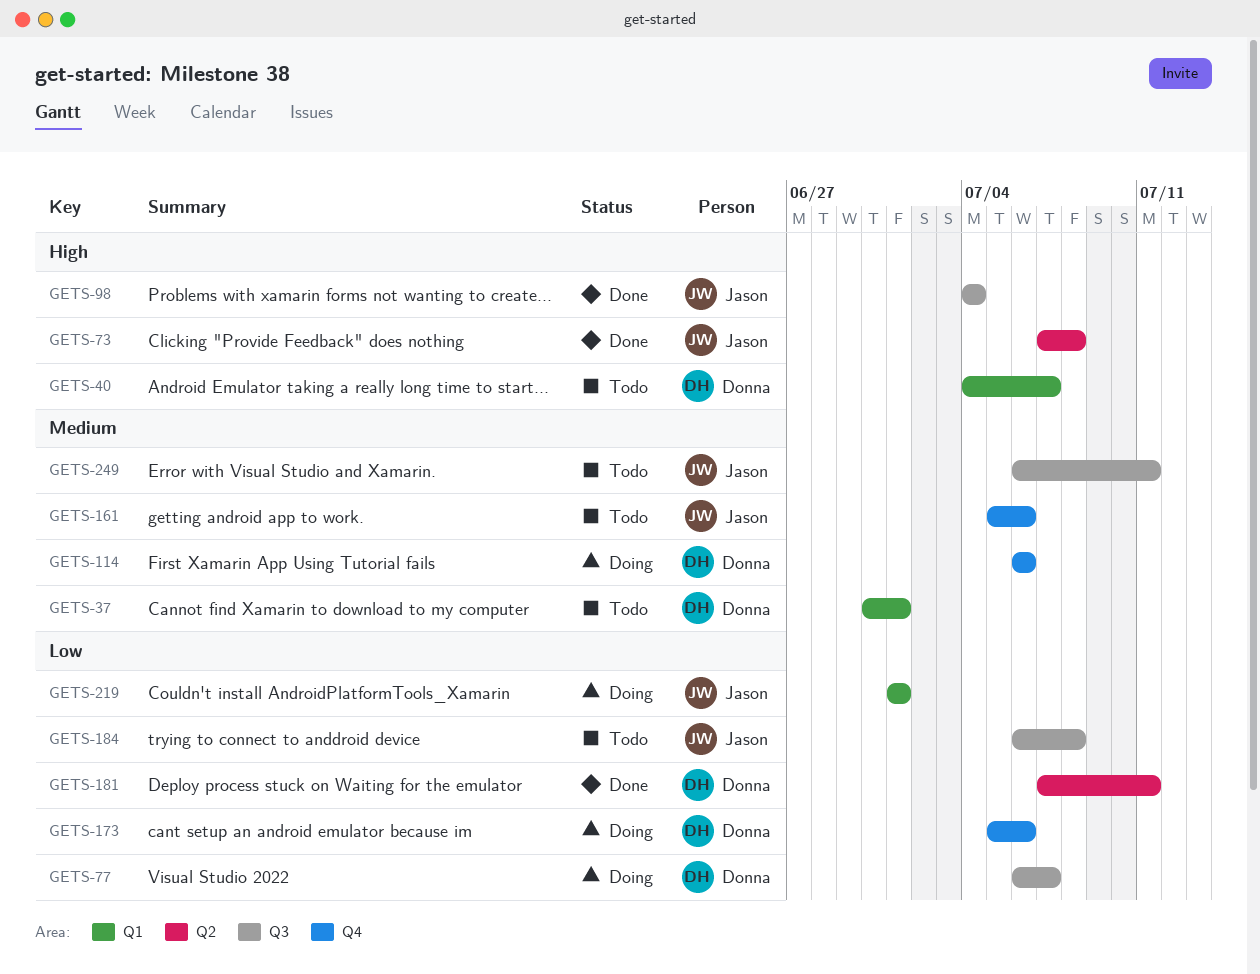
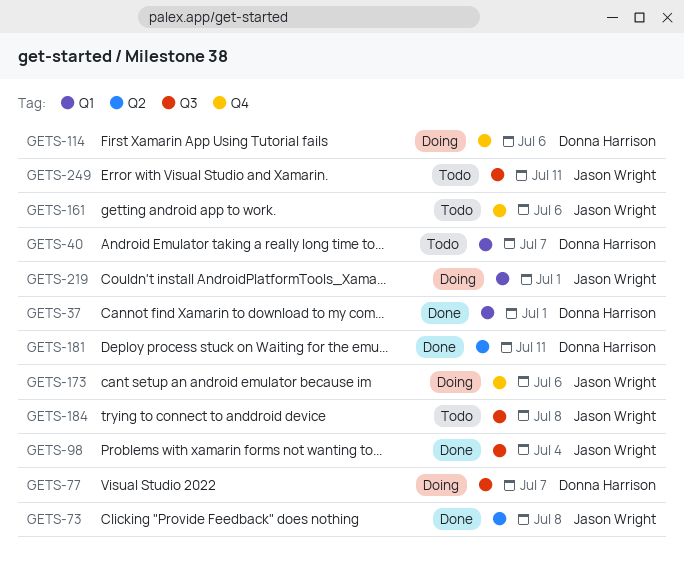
GETS-37, status: Todo -> Done
GETS-173, owner: Donna Harrison -> Jason Wright

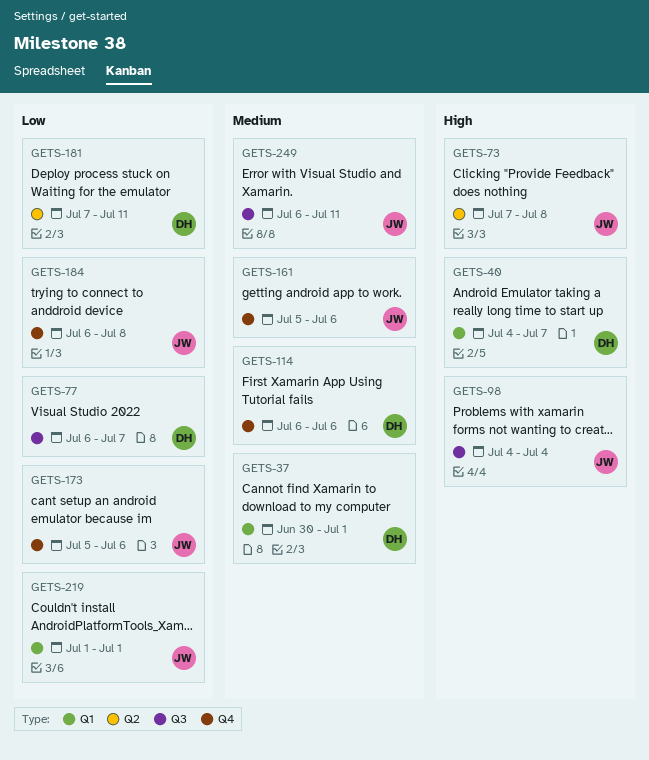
GETS-184, label: Q3 -> Q4

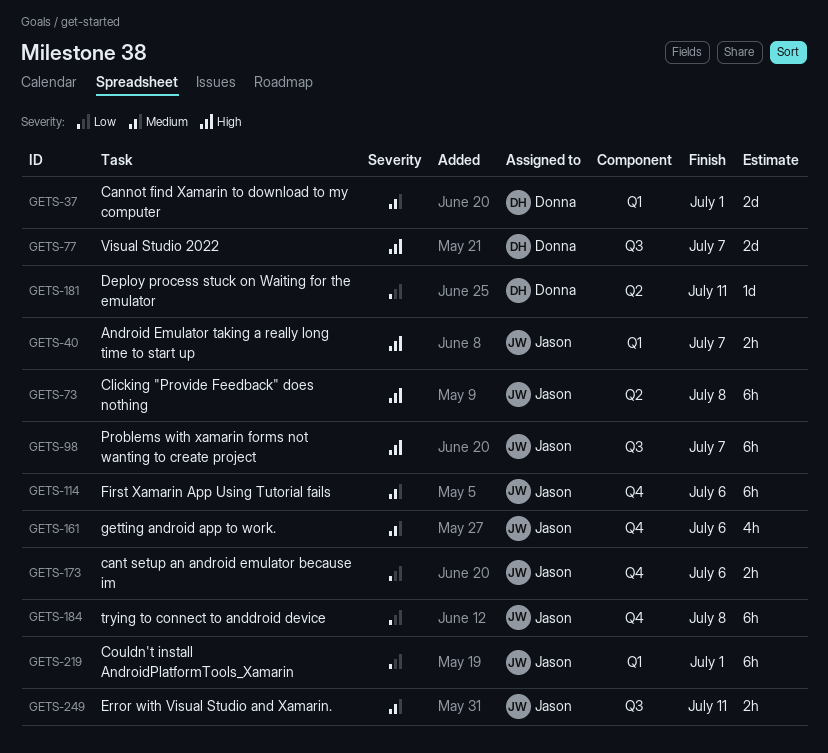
GETS-40, owner: Donna -> Jason
GETS-77, priority: Low -> High
GETS-98, due: Jul 4 -> Jul 7
GETS-114, owner: Donna -> Jason

